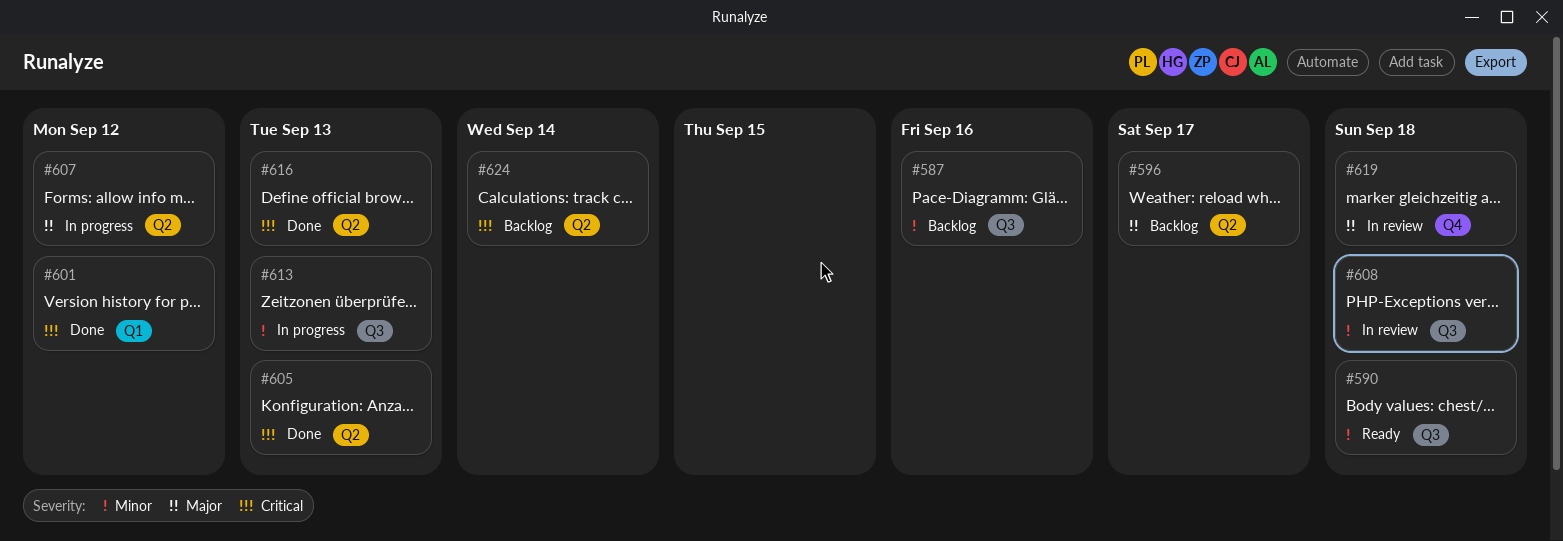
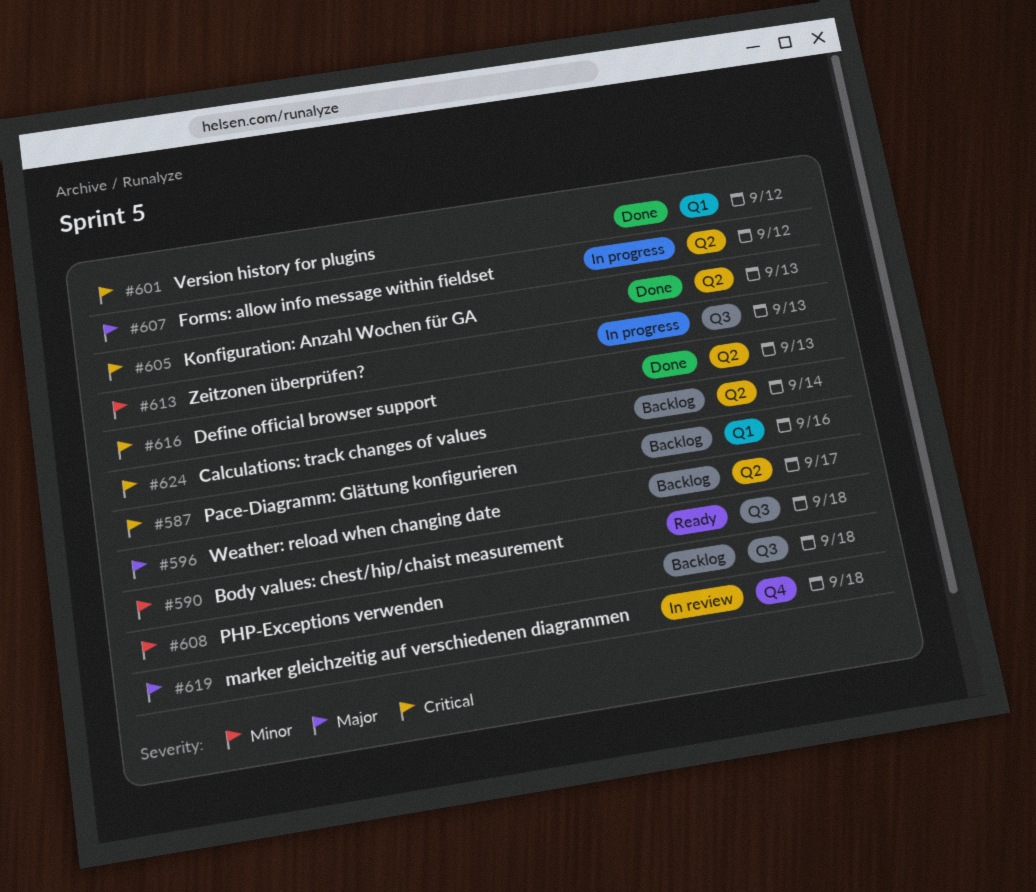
#587, priority: Minor -> Critical
#587, label: Q3 -> Q1
#608, status: In review -> Backlog

